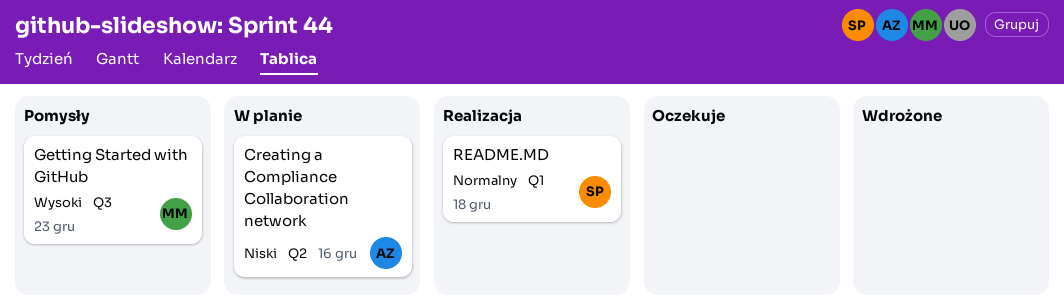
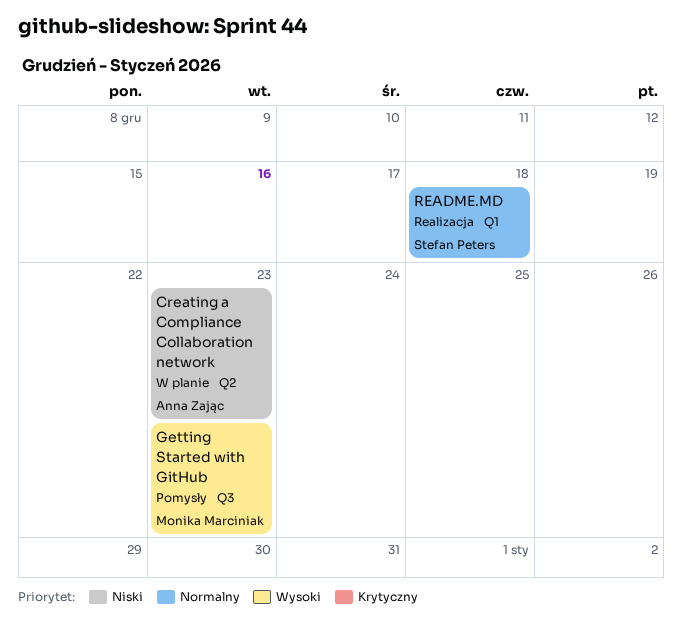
Creating a Compliance Collaboration network, due: Dec 16 -> Dec 23

